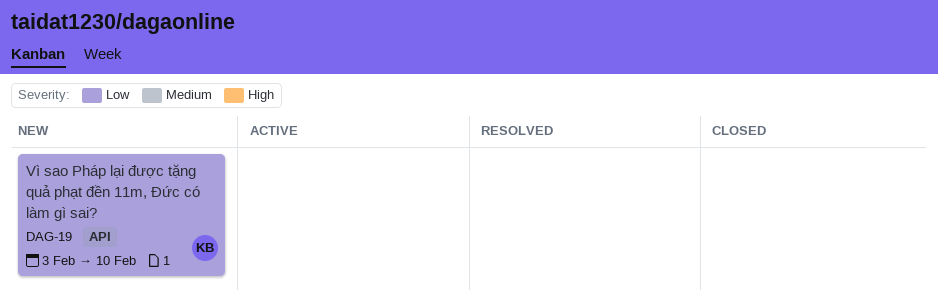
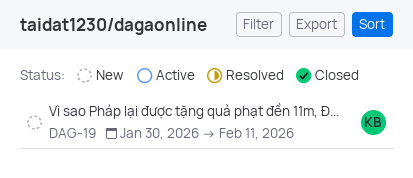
DAG-19, start: Feb 3 -> Jan 30
DAG-19, due: Feb 10 -> Feb 11

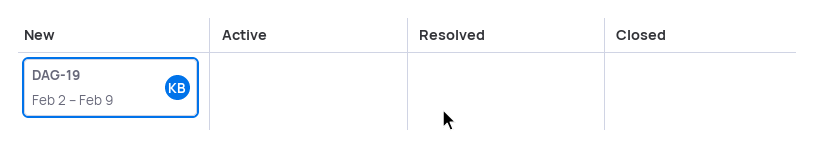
DAG-19, start: Jan 30 -> Feb 2
DAG-19, due: Feb 11 -> Feb 9

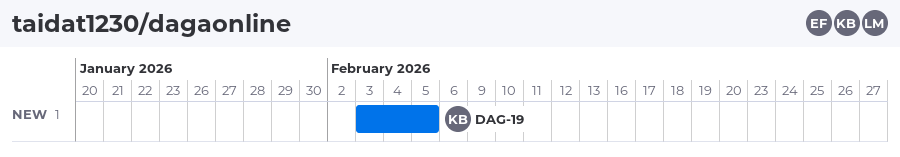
DAG-19, start: Feb 2 -> Feb 3
DAG-19, due: Feb 9 -> Feb 5

